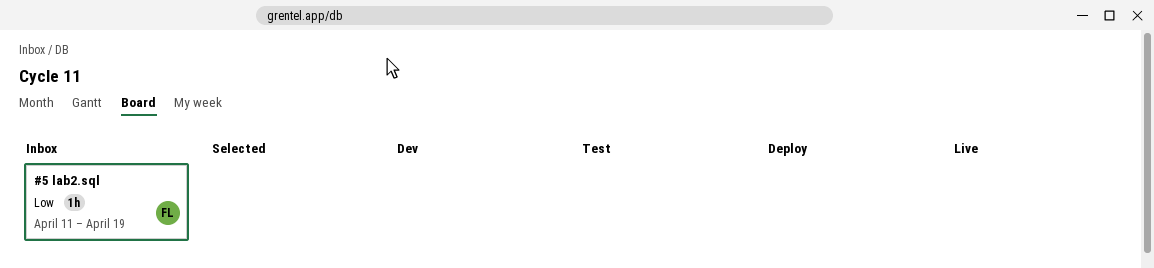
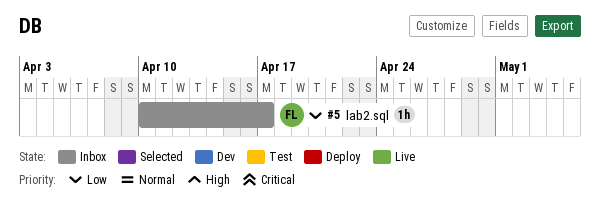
#5, start: Apr 11 -> Apr 10
#5, due: Apr 19 -> Apr 17

